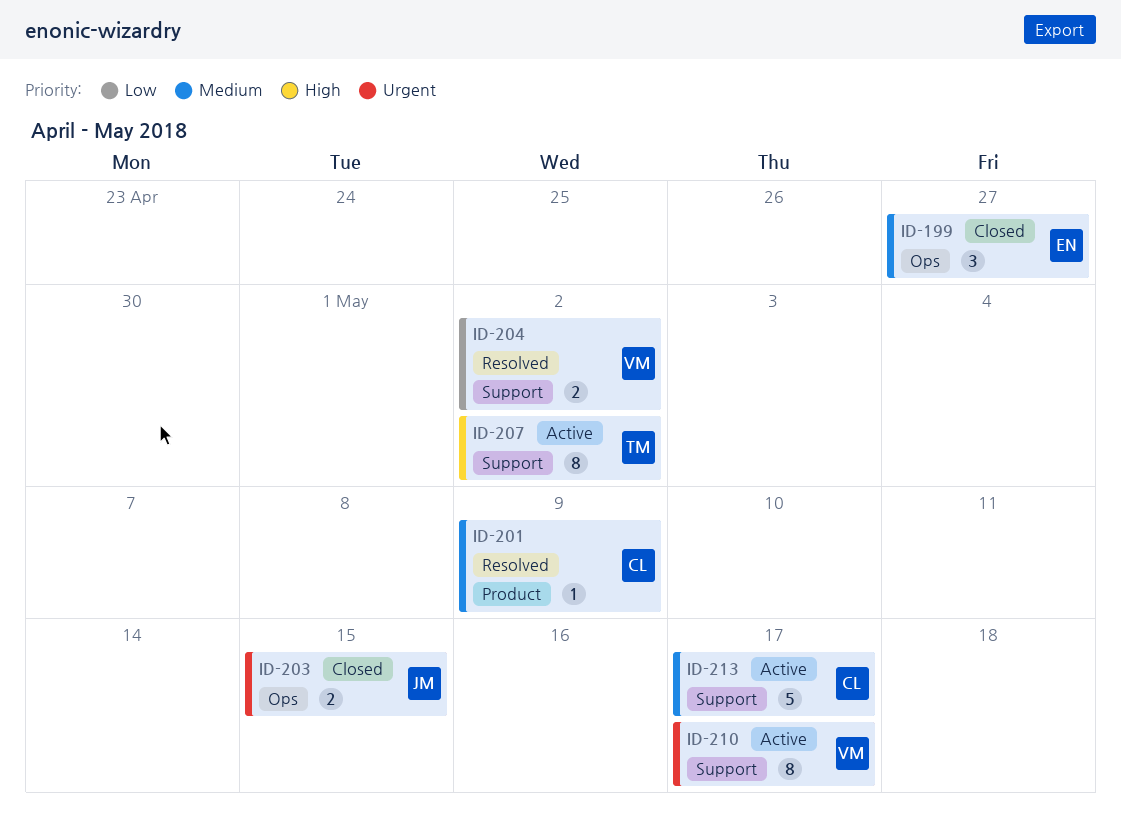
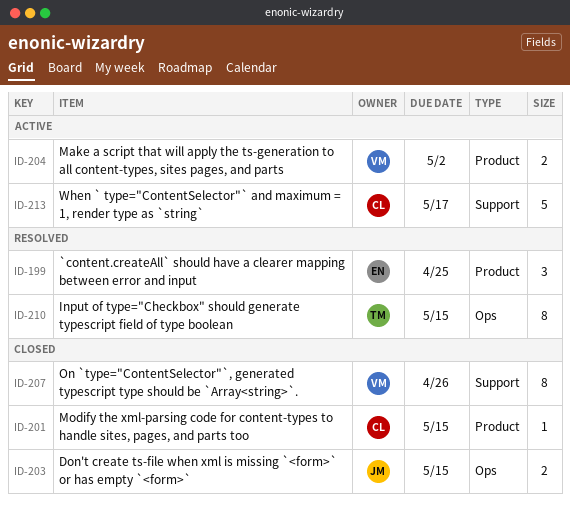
ID-199, status: Closed -> Resolved
ID-199, label: Ops -> Product
ID-199, due: Apr 27 -> Apr 25
ID-201, status: Resolved -> Closed
ID-201, due: May 9 -> May 15
ID-204, status: Resolved -> Active
ID-204, label: Support -> Product
ID-207, status: Active -> Closed
ID-207, owner: TM -> VM
ID-207, due: May 2 -> Apr 26
ID-210, status: Active -> Resolved
ID-210, owner: VM -> TM
ID-210, label: Support -> Ops
ID-210, due: May 17 -> May 15

